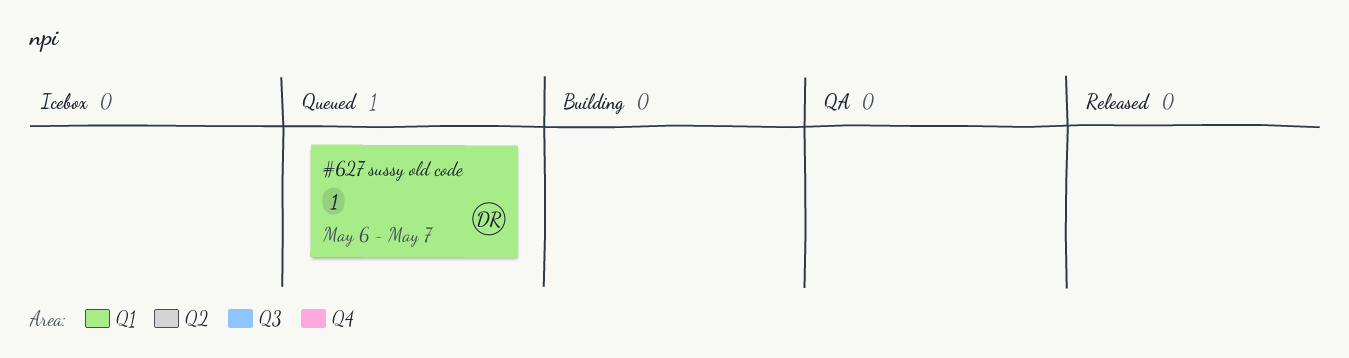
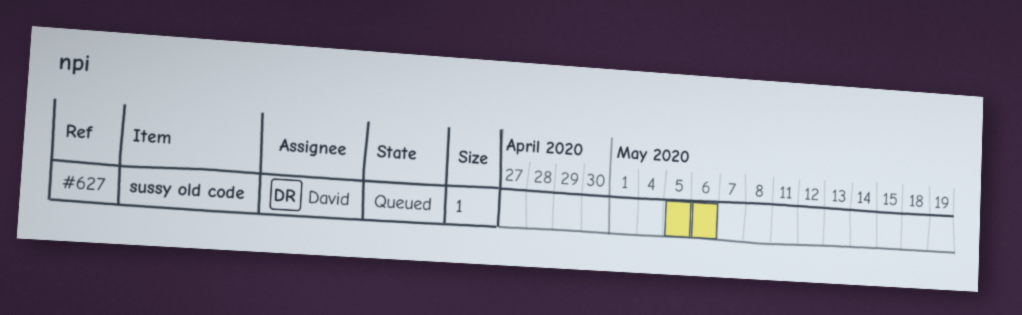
#627, start: May 6 -> May 5
#627, due: May 7 -> May 6

